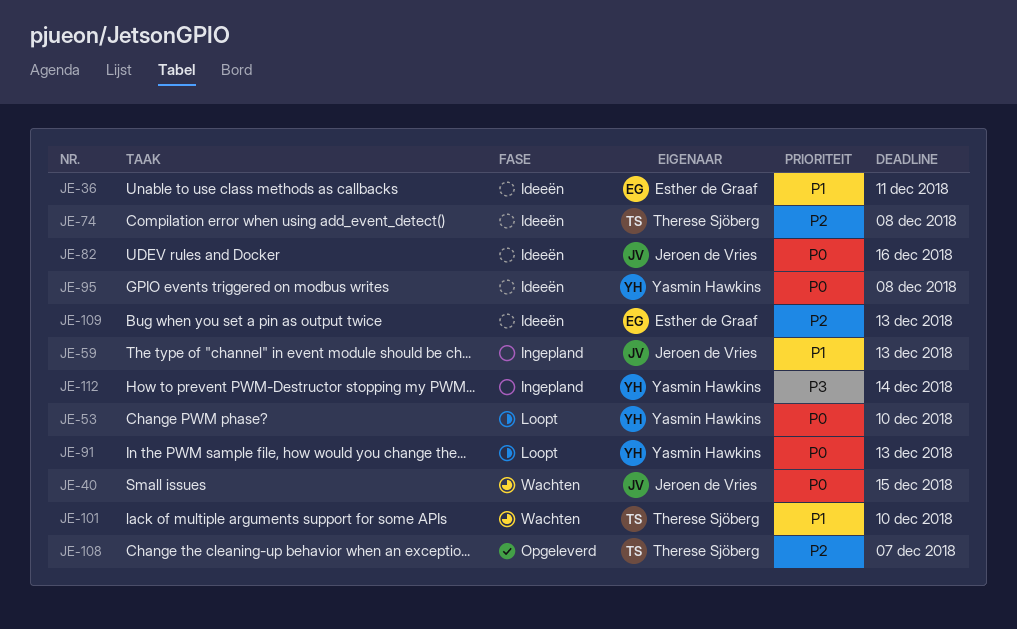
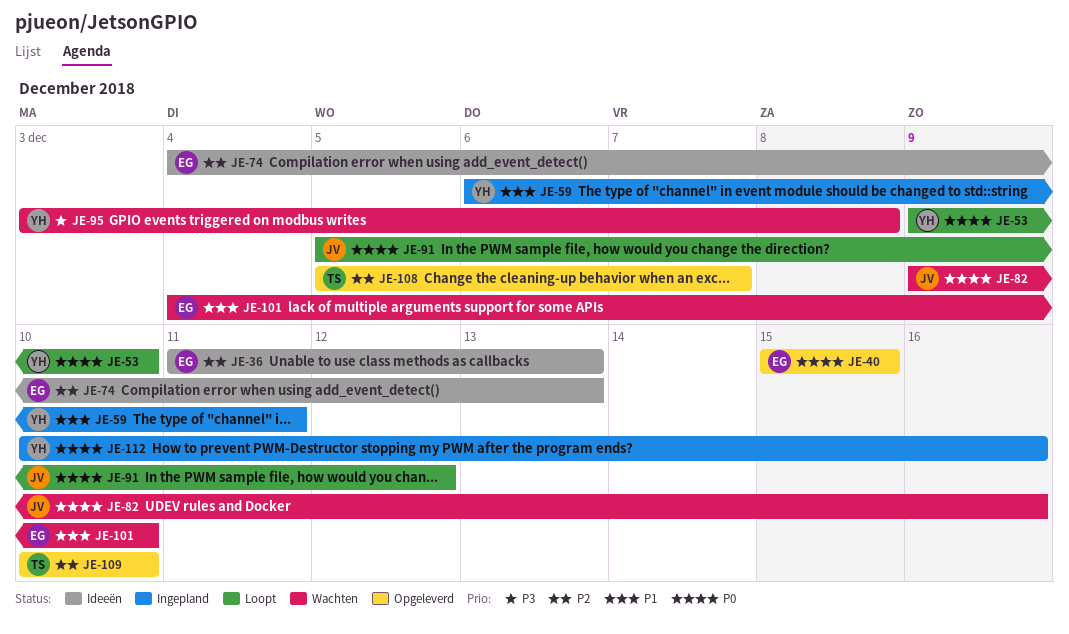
JE-36, priority: P1 -> P2
JE-36, due: Dec 11 -> Dec 13
JE-40, status: Wachten -> Opgeleverd
JE-40, owner: Jeroen de Vries -> Esther de Graaf
JE-59, owner: Jeroen de Vries -> Yasmin Hawkins
JE-59, due: Dec 13 -> Dec 11
JE-74, owner: Therese Sjöberg -> Esther de Graaf
JE-74, due: Dec 8 -> Dec 13
JE-82, status: Ideeën -> Wachten
JE-91, owner: Yasmin Hawkins -> Jeroen de Vries
JE-91, due: Dec 13 -> Dec 12
JE-95, status: Ideeën -> Wachten
JE-95, priority: P0 -> P3
JE-101, owner: Therese Sjöberg -> Esther de Graaf
JE-109, status: Ideeën -> Opgeleverd
JE-109, owner: Esther de Graaf -> Therese Sjöberg
JE-109, due: Dec 13 -> Dec 10
JE-112, priority: P3 -> P0
JE-112, due: Dec 14 -> Dec 16

